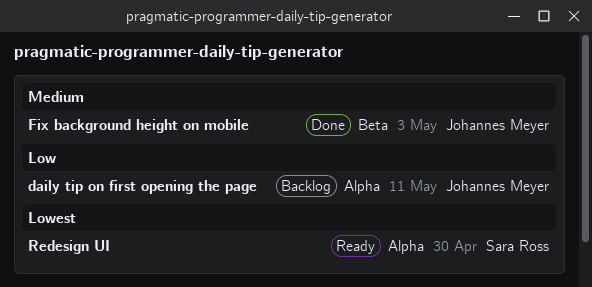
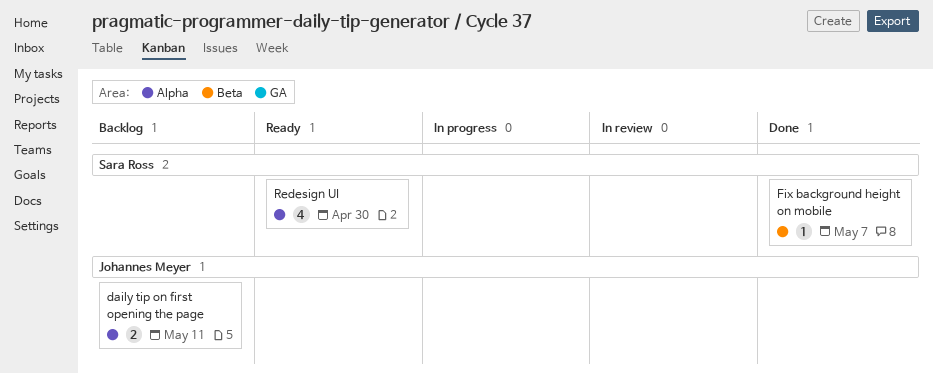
Fix background height on mobile, owner: Johannes Meyer -> Sara Ross
Fix background height on mobile, due: May 3 -> May 7

